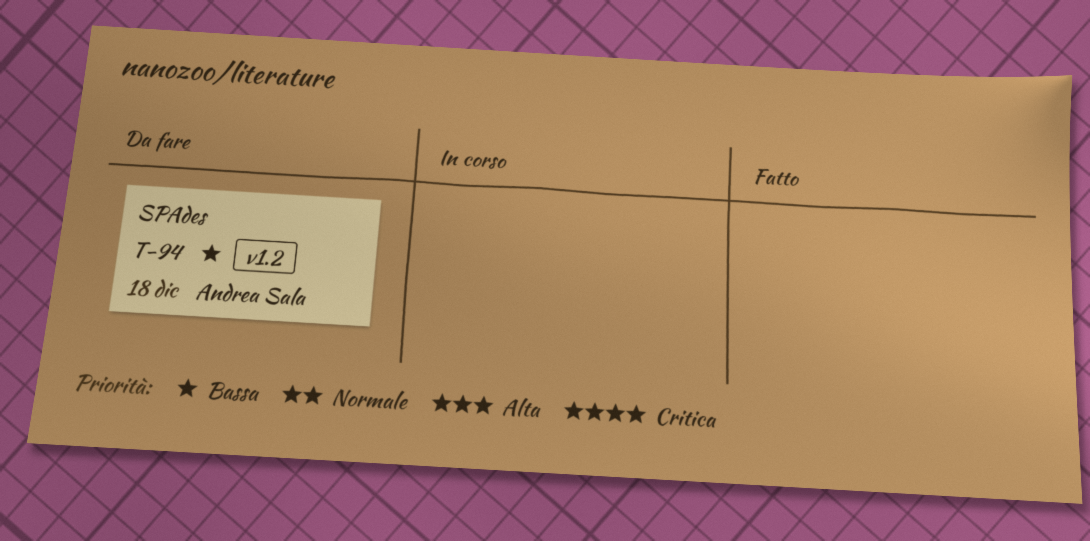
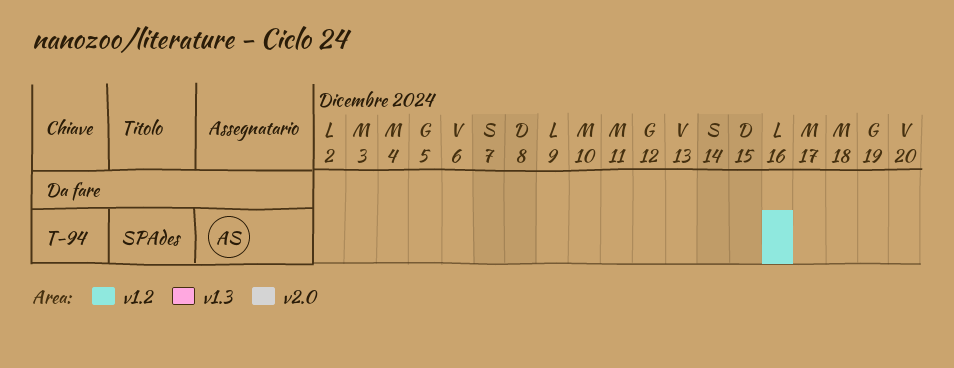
T-94, due: Dec 18 -> Dec 16

